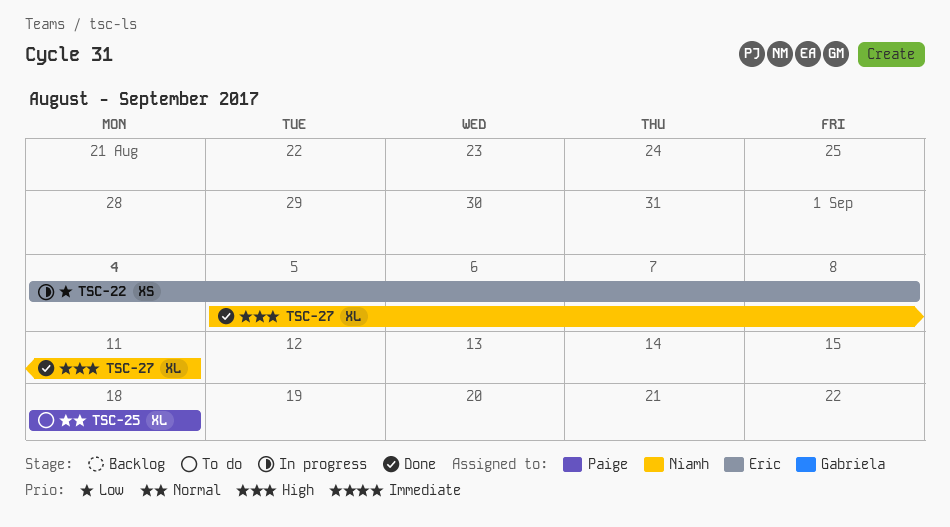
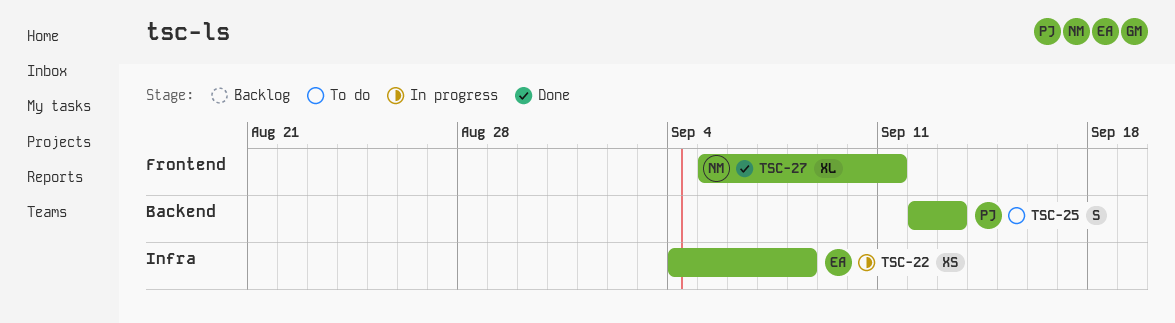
TSC-25, estimate: XL -> S
TSC-25, start: Sep 18 -> Sep 12
TSC-25, due: Sep 18 -> Sep 13

